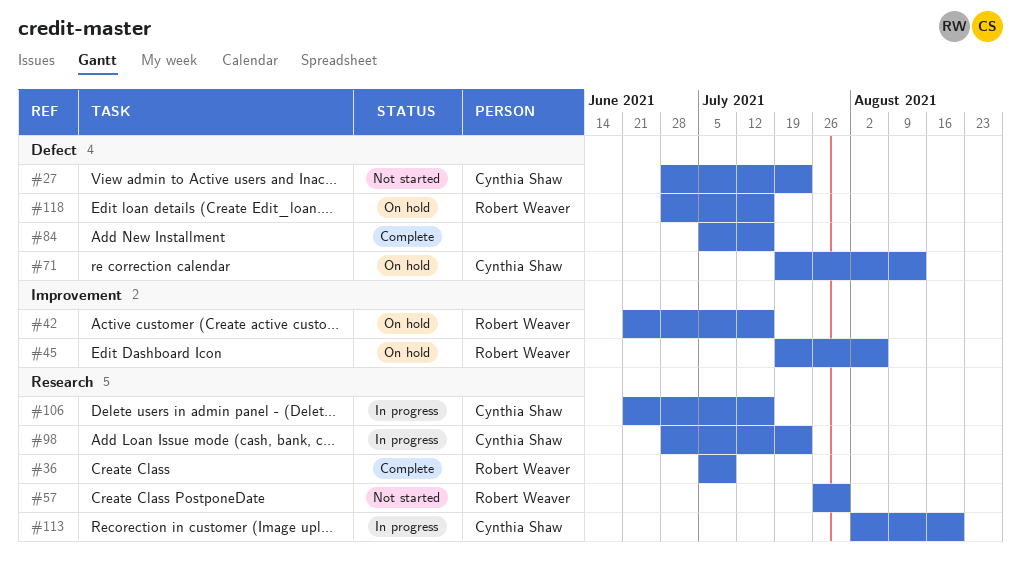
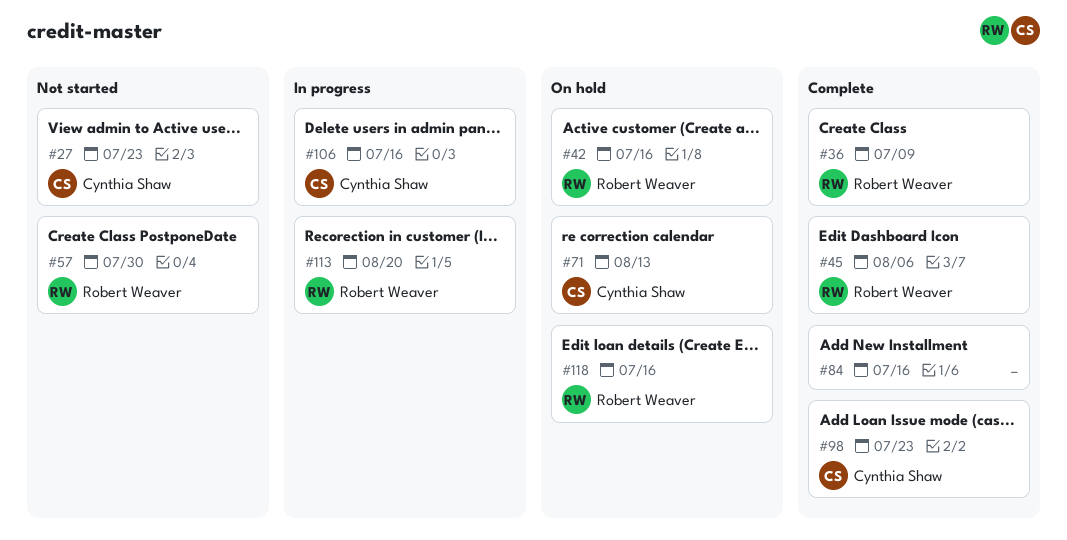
#45, status: On hold -> Complete
#98, status: In progress -> Complete
#113, owner: Cynthia Shaw -> Robert Weaver

